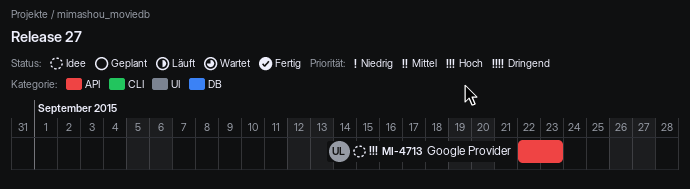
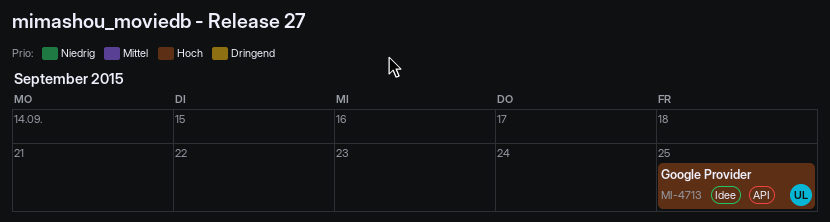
MI-4713, due: Sep 23 -> Sep 25

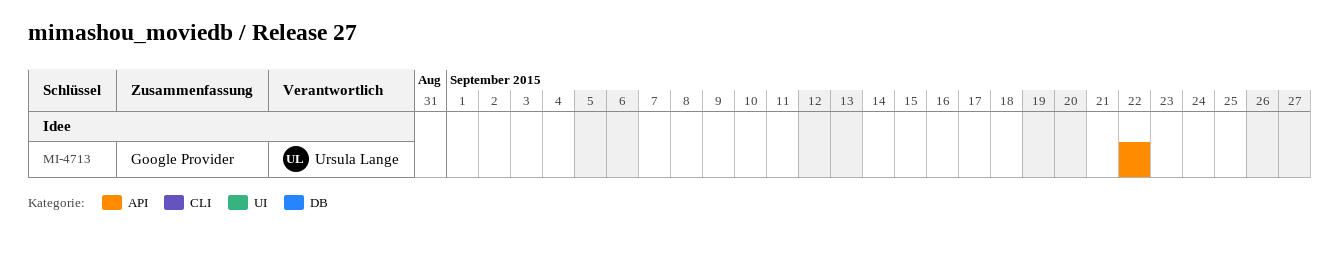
MI-4713, due: Sep 25 -> Sep 22

